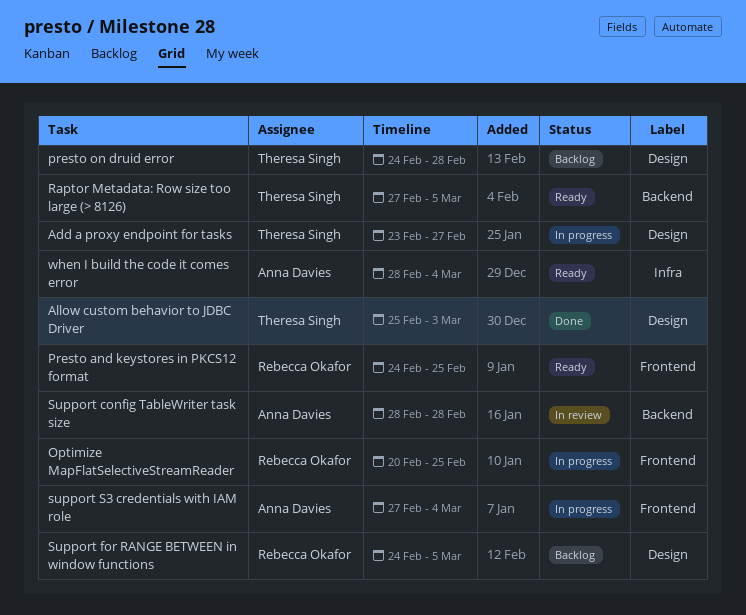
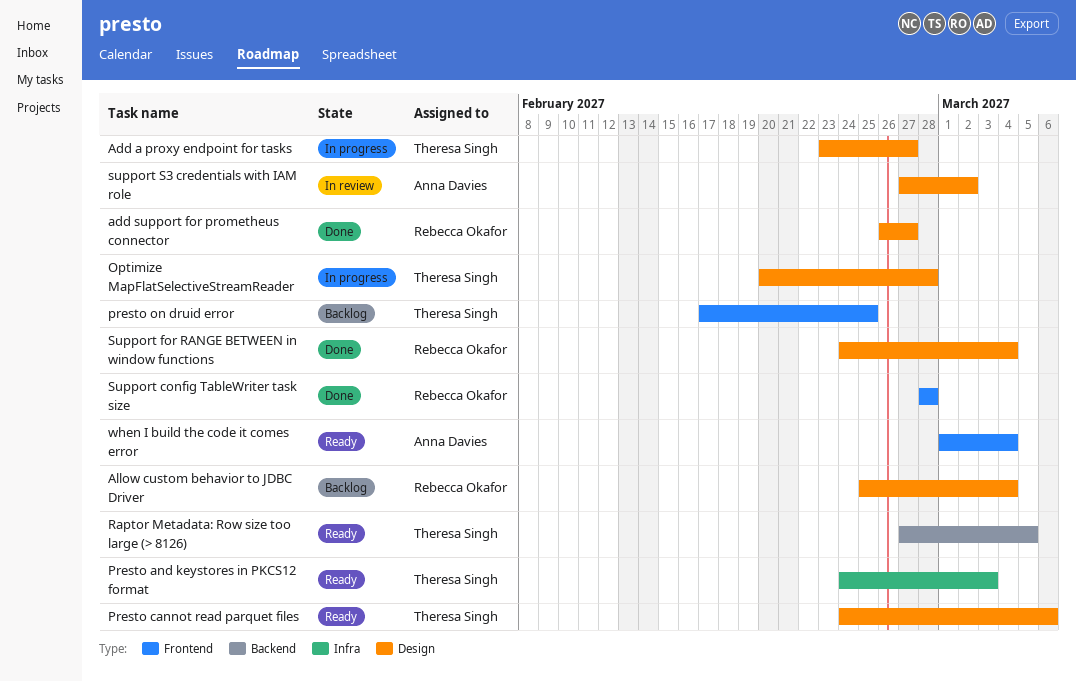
add support for prometheus connector: none -> present
Allow custom behavior to JDBC Driver, status: Done -> Backlog
Allow custom behavior to JDBC Driver, owner: Theresa Singh -> Rebecca Okafor
Allow custom behavior to JDBC Driver, due: Mar 3 -> Mar 4
Optimize MapFlatSelectiveStreamReader, owner: Rebecca Okafor -> Theresa Singh
Optimize MapFlatSelectiveStreamReader, label: Frontend -> Design
Optimize MapFlatSelectiveStreamReader, due: Feb 25 -> Feb 28
Presto and keystores in PKCS12 format, owner: Rebecca Okafor -> Theresa Singh
Presto and keystores in PKCS12 format, label: Frontend -> Infra
Presto and keystores in PKCS12 format, due: Feb 25 -> Mar 3
Presto cannot read parquet files: none -> present
presto on druid error, label: Design -> Frontend
presto on druid error, start: Feb 24 -> Feb 17
presto on druid error, due: Feb 28 -> Feb 25
Support config TableWriter task size, status: In review -> Done
Support config TableWriter task size, owner: Anna Davies -> Rebecca Okafor
Support config TableWriter task size, label: Backend -> Frontend
Support for RANGE BETWEEN in window functions, status: Backlog -> Done
Support for RANGE BETWEEN in window functions, due: Mar 5 -> Mar 4
support S3 credentials with IAM role, status: In progress -> In review
support S3 credentials with IAM role, label: Frontend -> Design
support S3 credentials with IAM role, due: Mar 4 -> Mar 2
when I build the code it comes error, label: Infra -> Frontend
when I build the code it comes error, start: Feb 28 -> Mar 1

